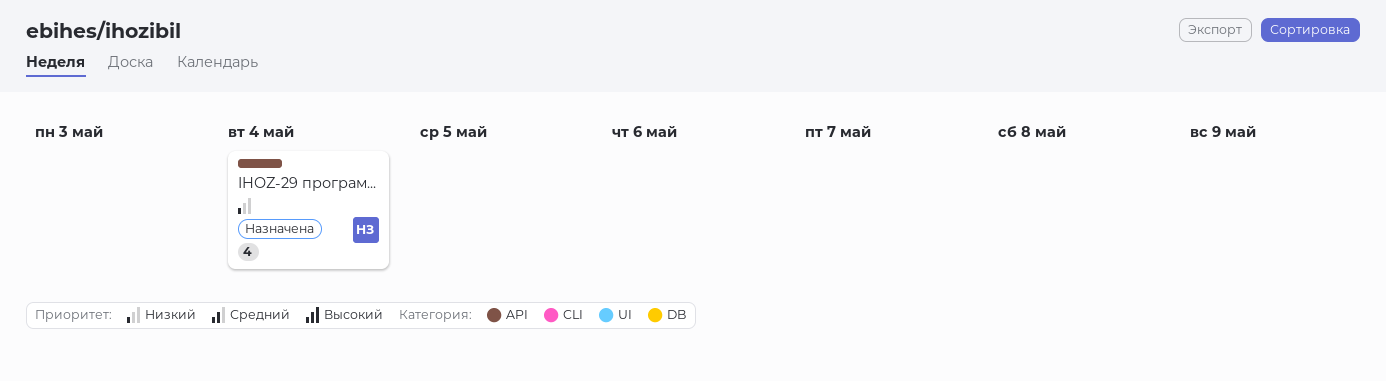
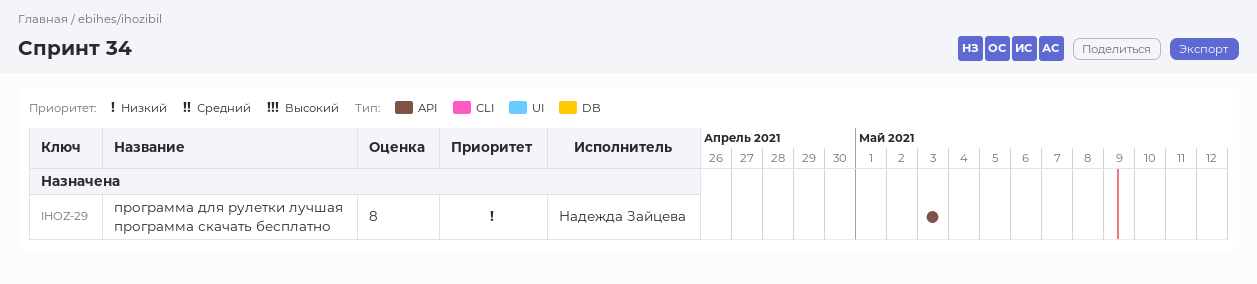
IHOZ-29, estimate: 4 -> 8
IHOZ-29, due: May 4 -> May 3

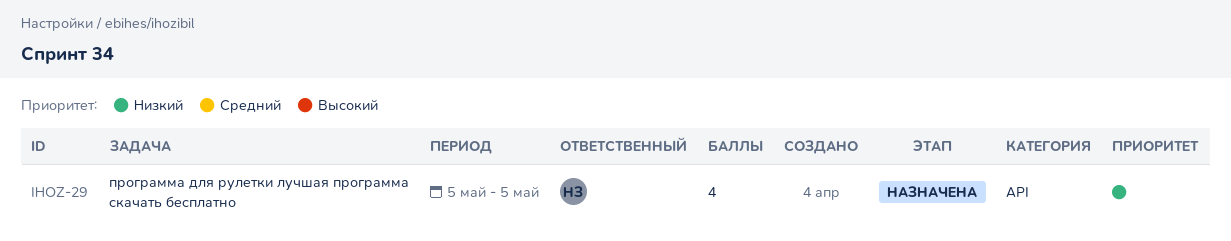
IHOZ-29, estimate: 8 -> 4
IHOZ-29, start: May 3 -> May 5
IHOZ-29, due: May 3 -> May 5

